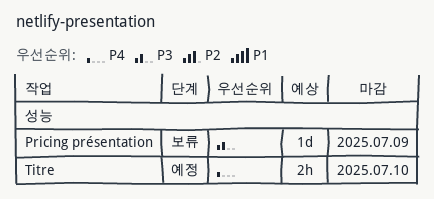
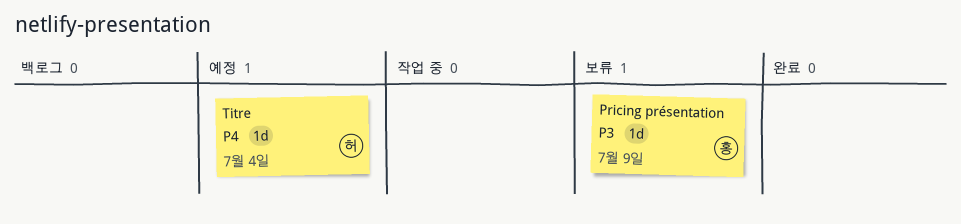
Titre, estimate: 2h -> 1d
Titre, due: Jul 10 -> Jul 4

